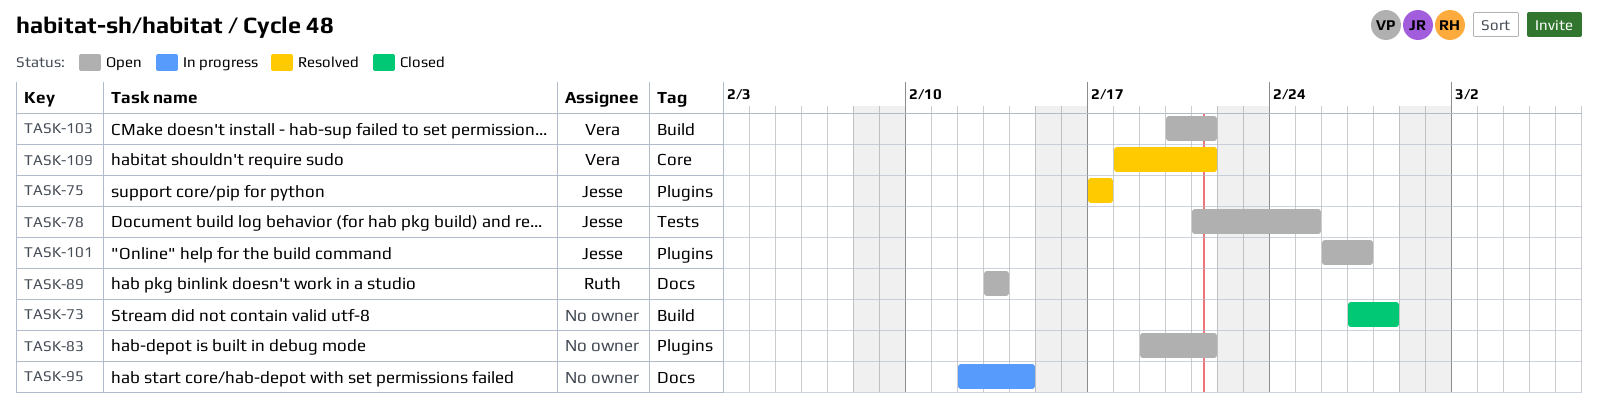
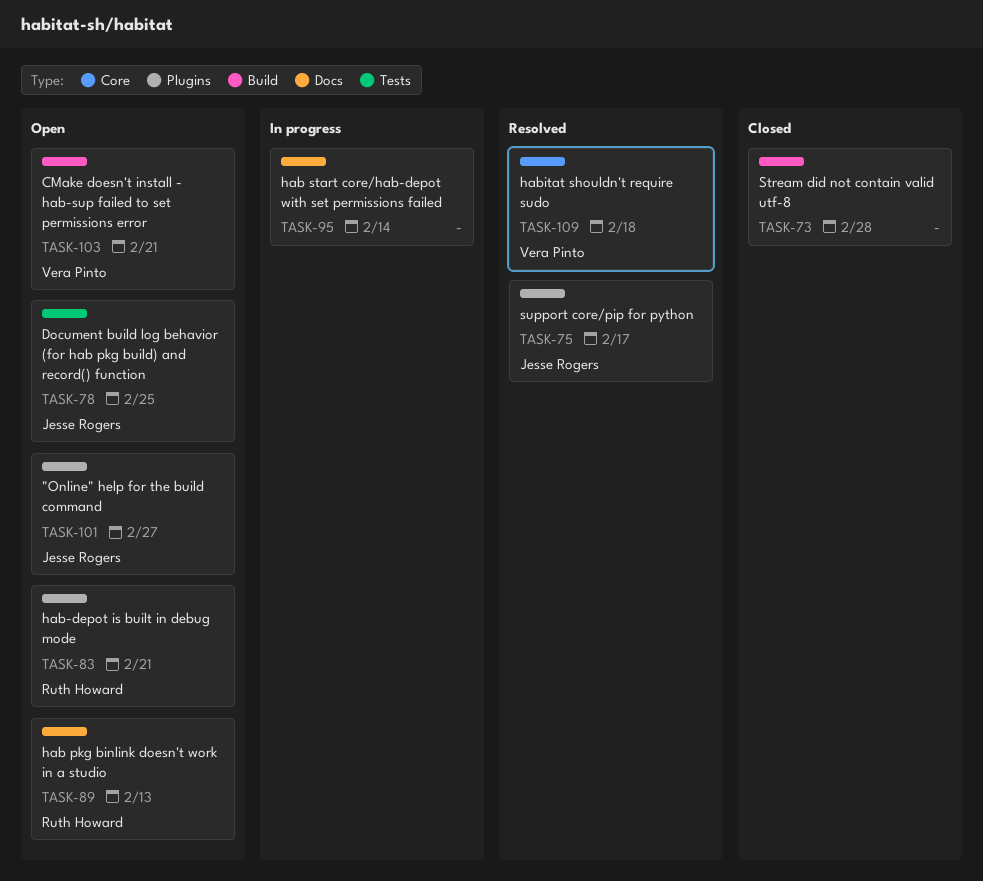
TASK-83, owner: none -> Ruth Howard
TASK-109, due: Feb 21 -> Feb 18

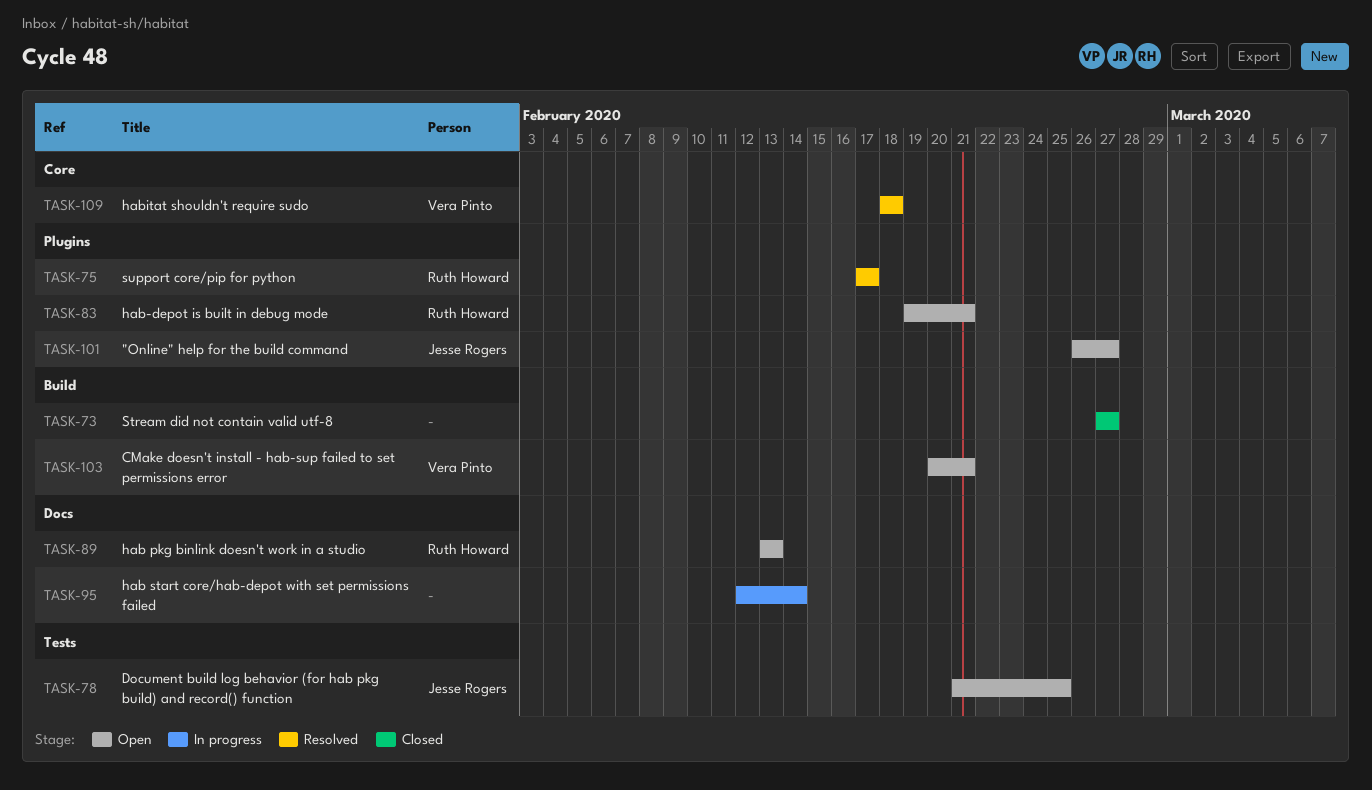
TASK-73, due: Feb 28 -> Feb 27
TASK-75, owner: Jesse Rogers -> Ruth Howard

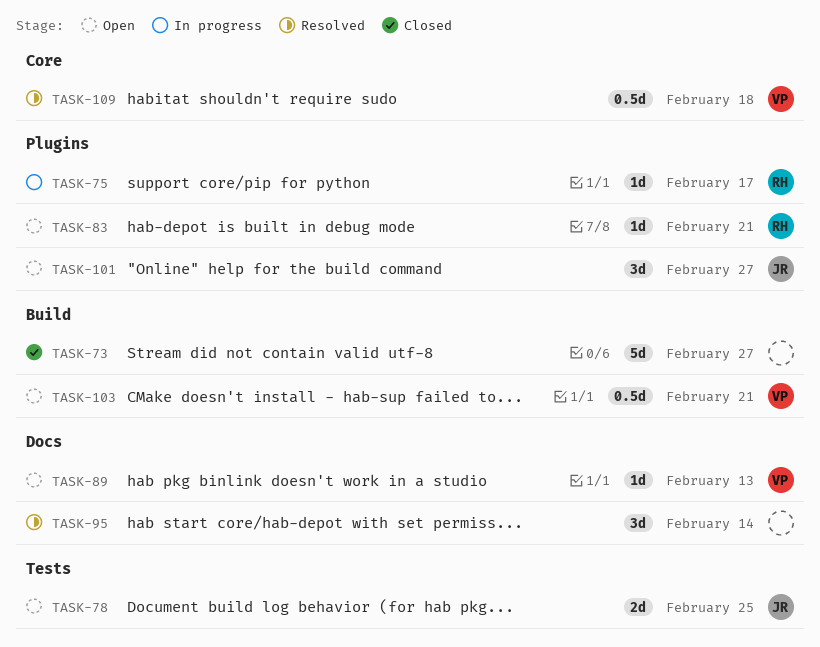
TASK-75, status: Resolved -> In progress
TASK-89, owner: Ruth Howard -> Vera Pinto
TASK-95, status: In progress -> Resolved

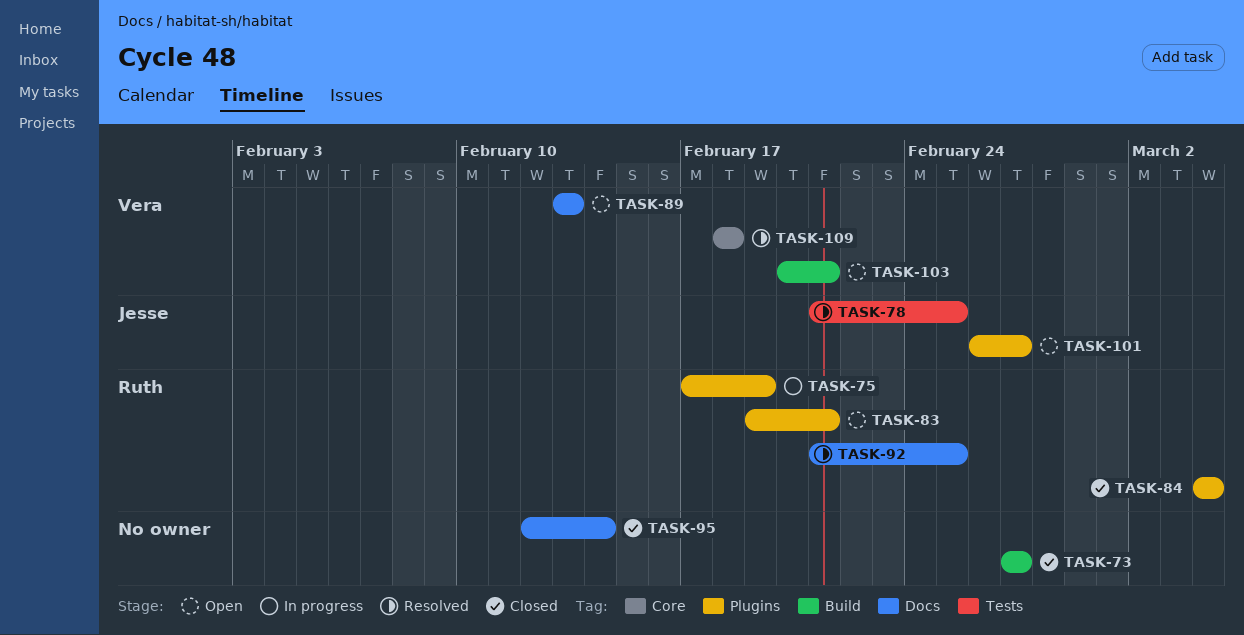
TASK-75, due: Feb 17 -> Feb 19
TASK-78, status: Open -> Resolved
TASK-84: none -> present
TASK-92: none -> present
TASK-95, status: Resolved -> Closed

